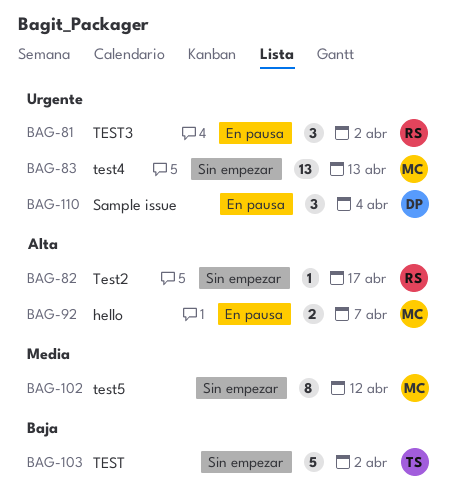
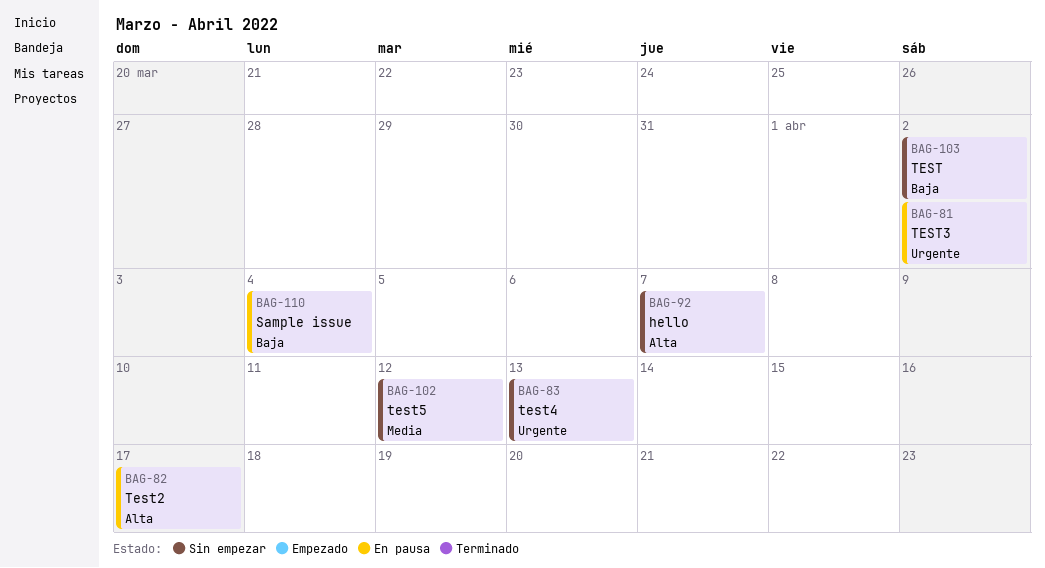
BAG-82, status: Sin empezar -> En pausa
BAG-92, status: En pausa -> Sin empezar
BAG-110, priority: Urgente -> Baja

